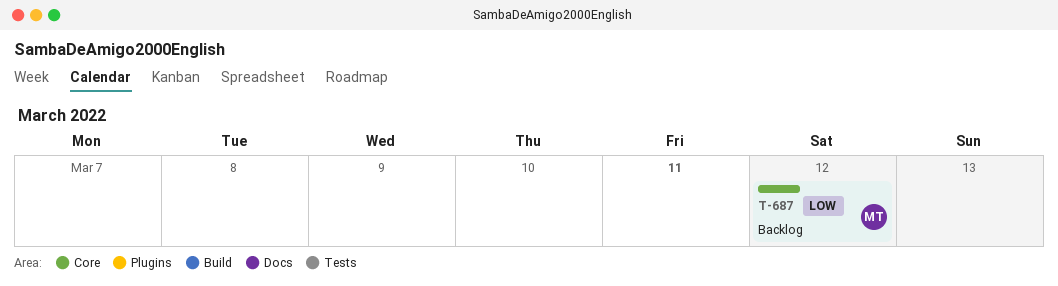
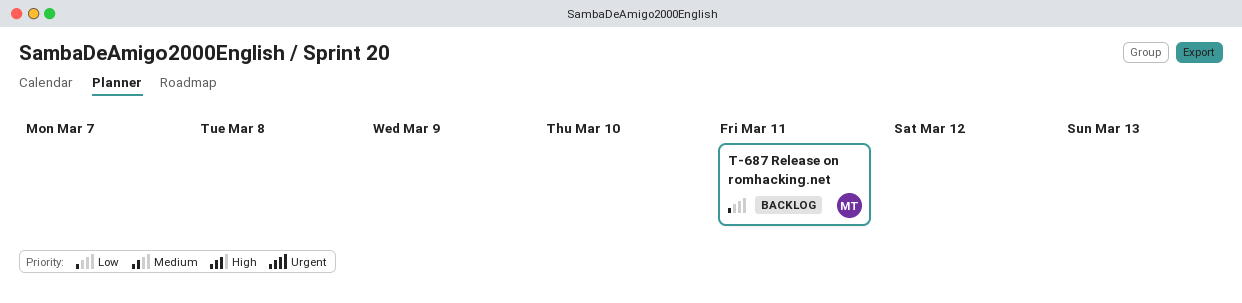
T-687, due: Mar 12 -> Mar 11

